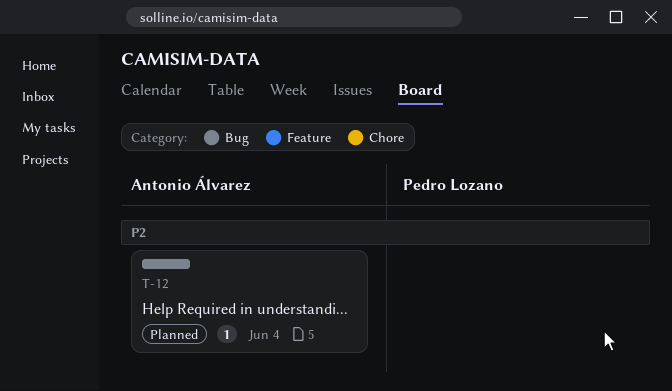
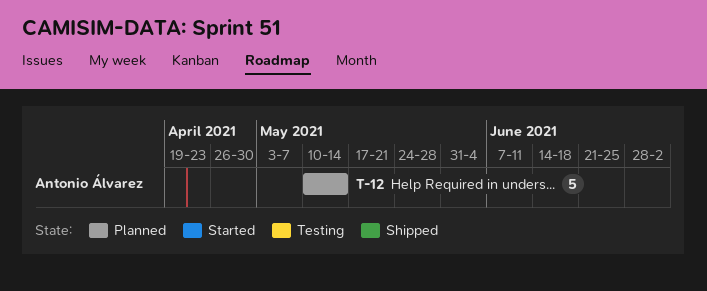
T-12, estimate: 1 -> 5
T-12, due: Jun 4 -> May 14

